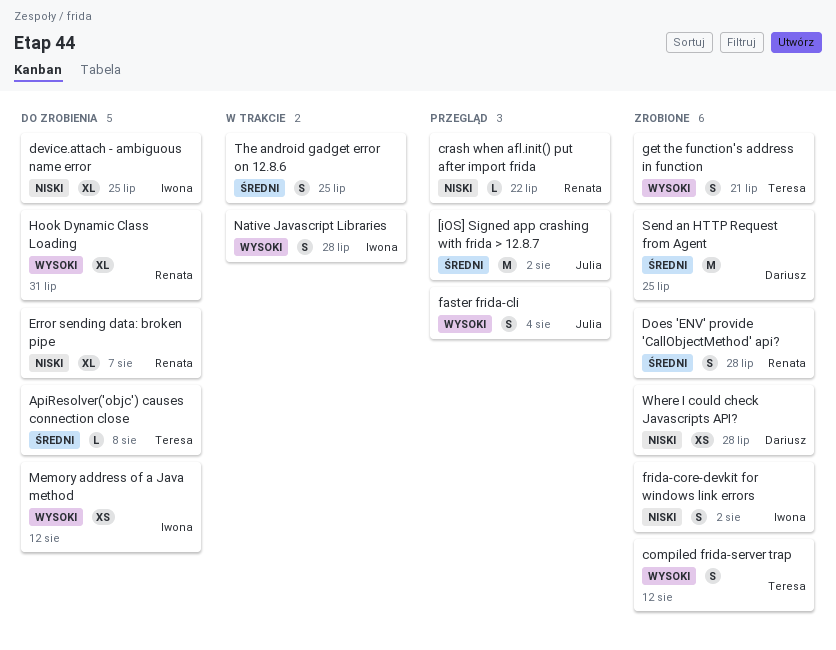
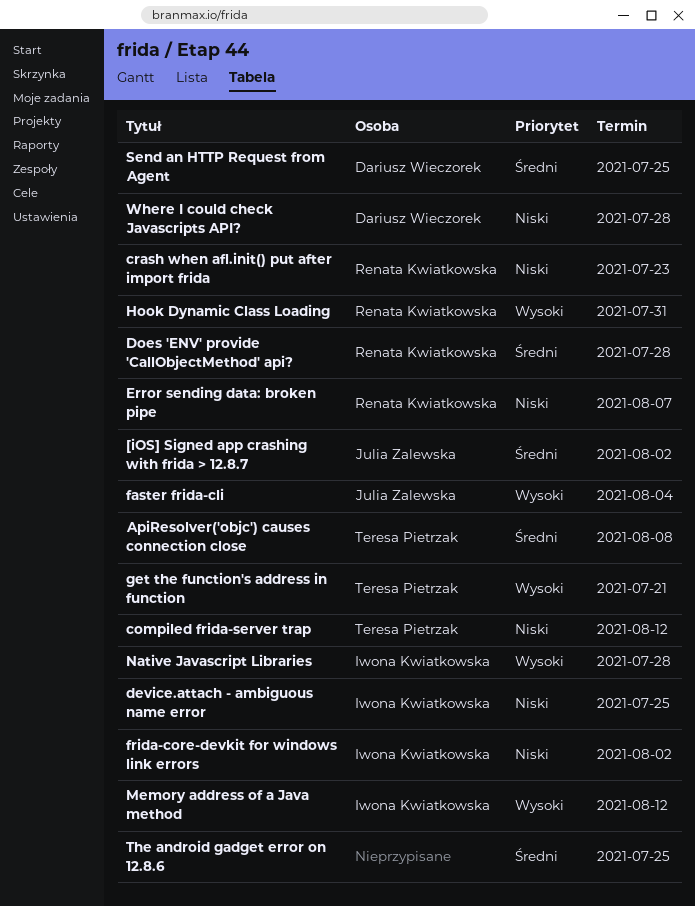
compiled frida-server trap, priority: Wysoki -> Niski
crash when afl.init() put after import frida, due: Jul 22 -> Jul 23

